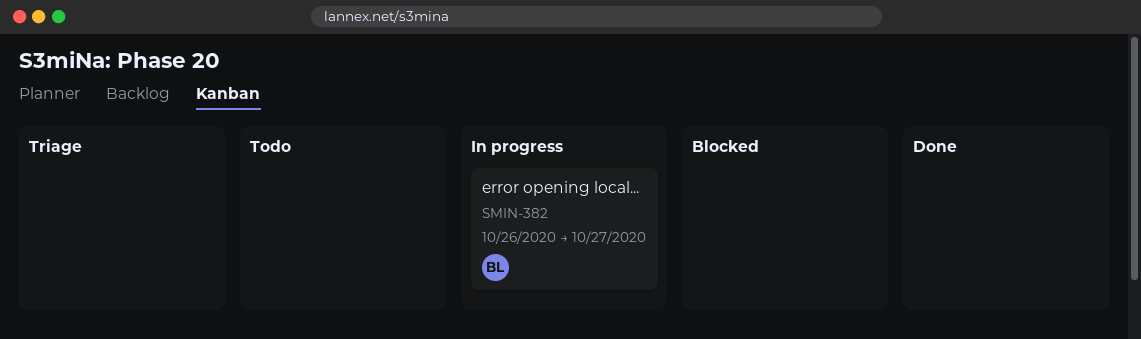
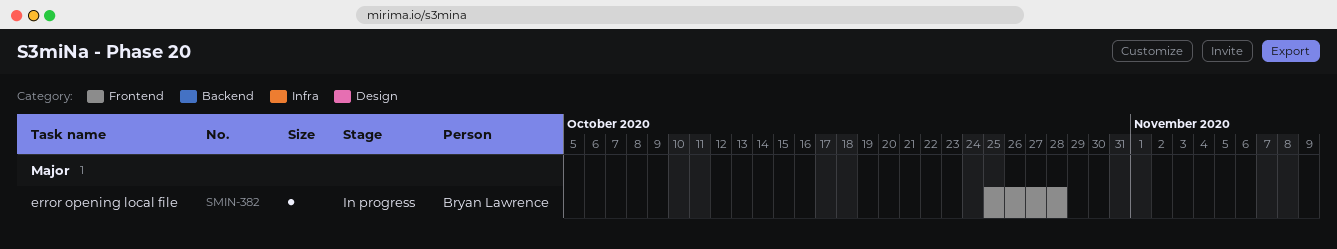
SMIN-382, start: Oct 26 -> Oct 25
SMIN-382, due: Oct 27 -> Oct 28

